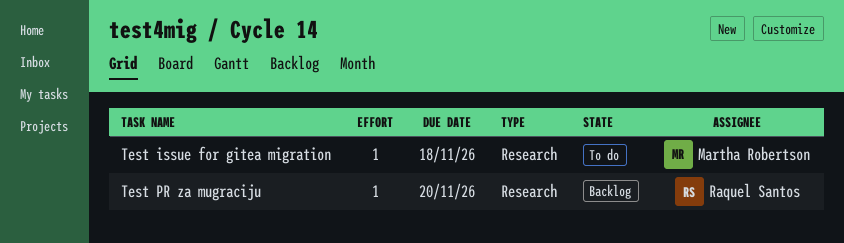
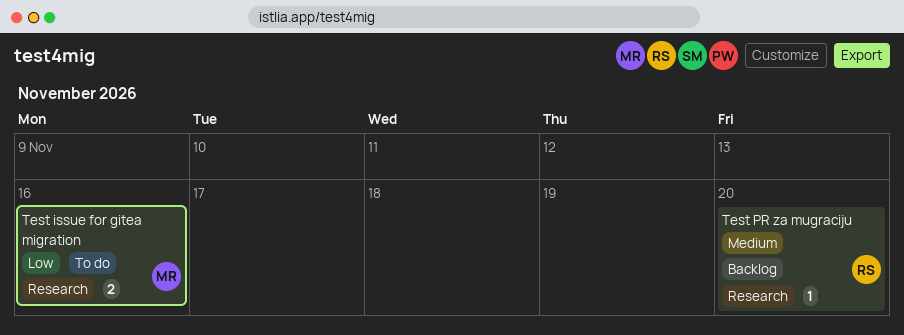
Test issue for gitea migration, estimate: 1 -> 2
Test issue for gitea migration, due: Nov 18 -> Nov 16

